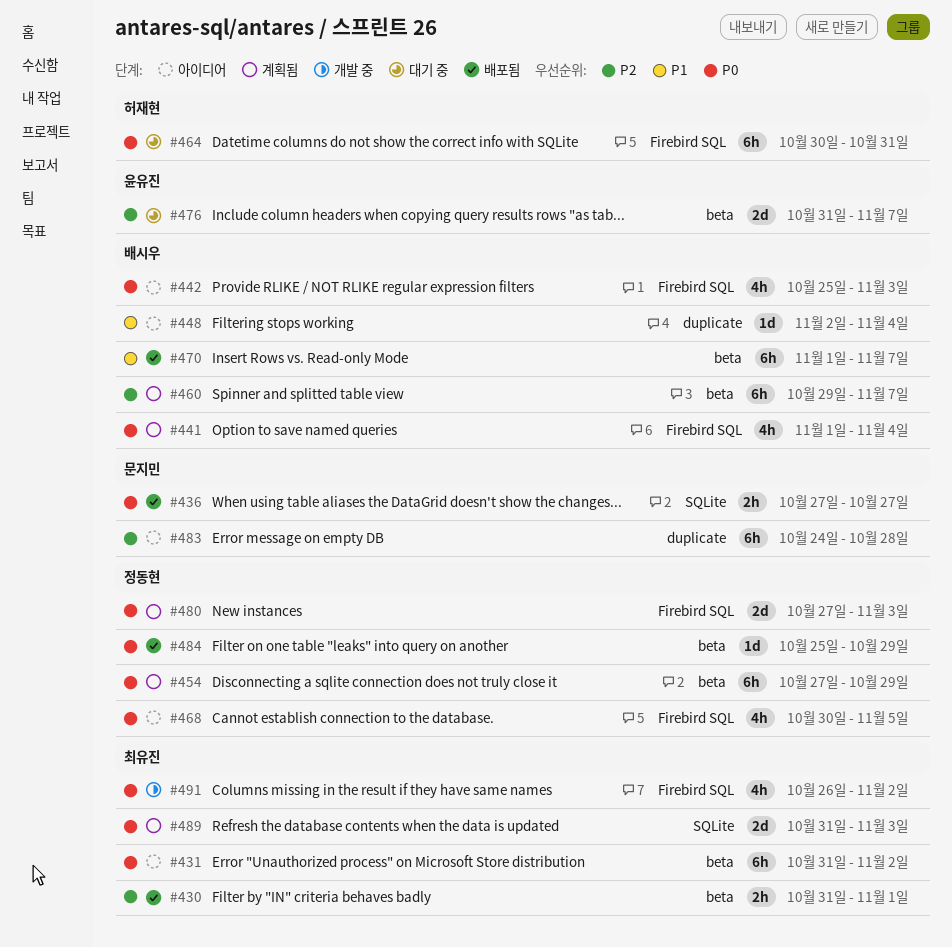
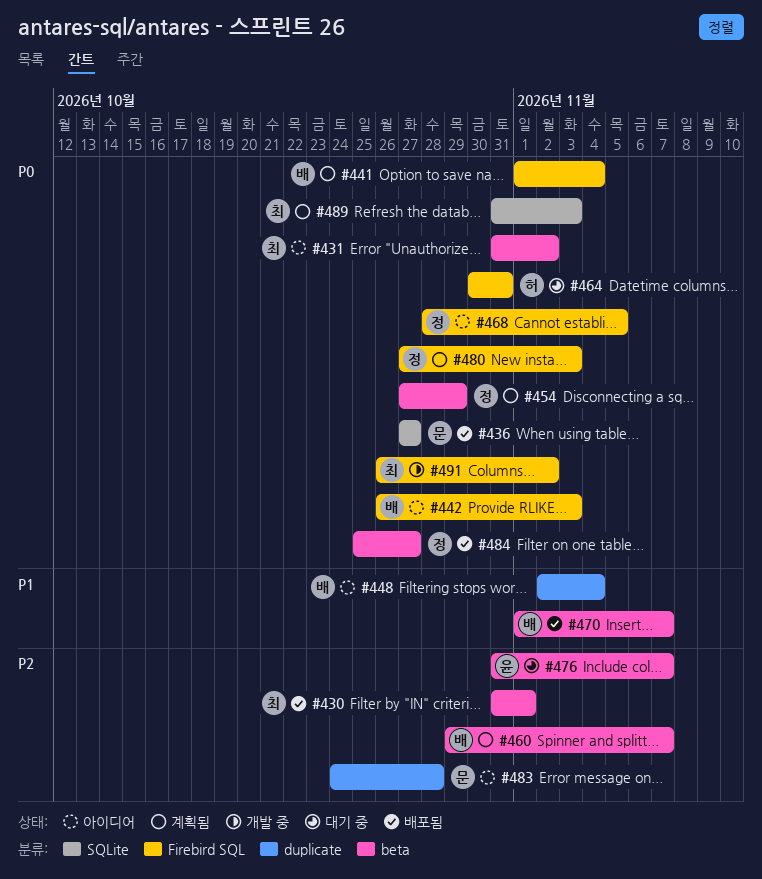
#442, start: Oct 25 -> Oct 26
#468, start: Oct 30 -> Oct 28
#484, due: Oct 29 -> Oct 27

